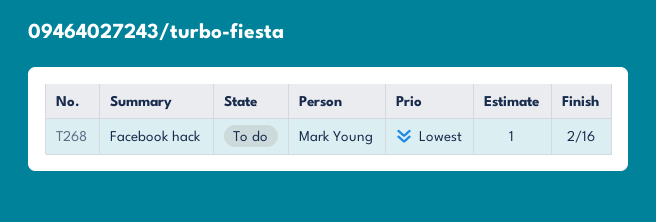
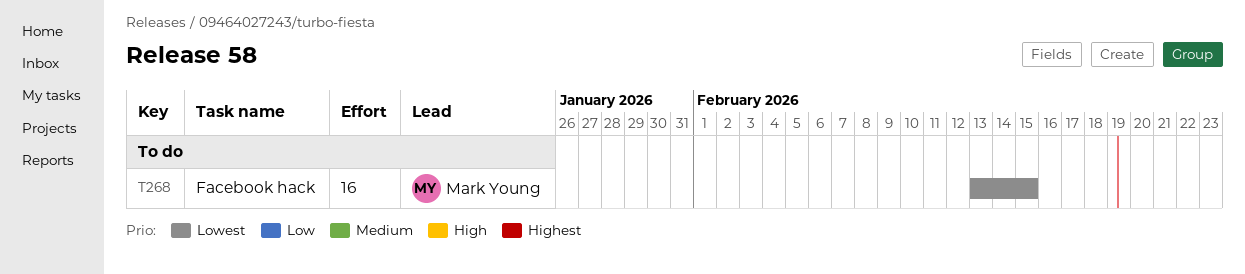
T268, estimate: 1 -> 16
T268, due: Feb 16 -> Feb 15

